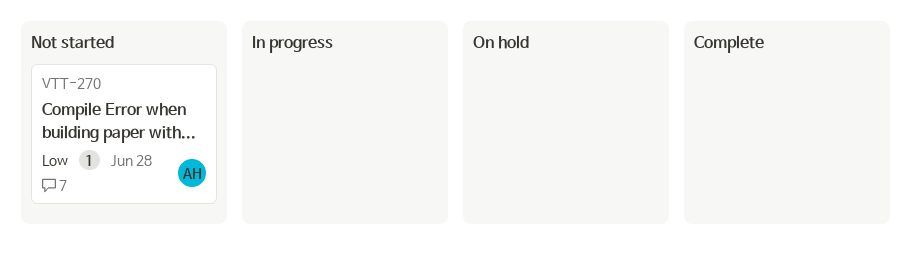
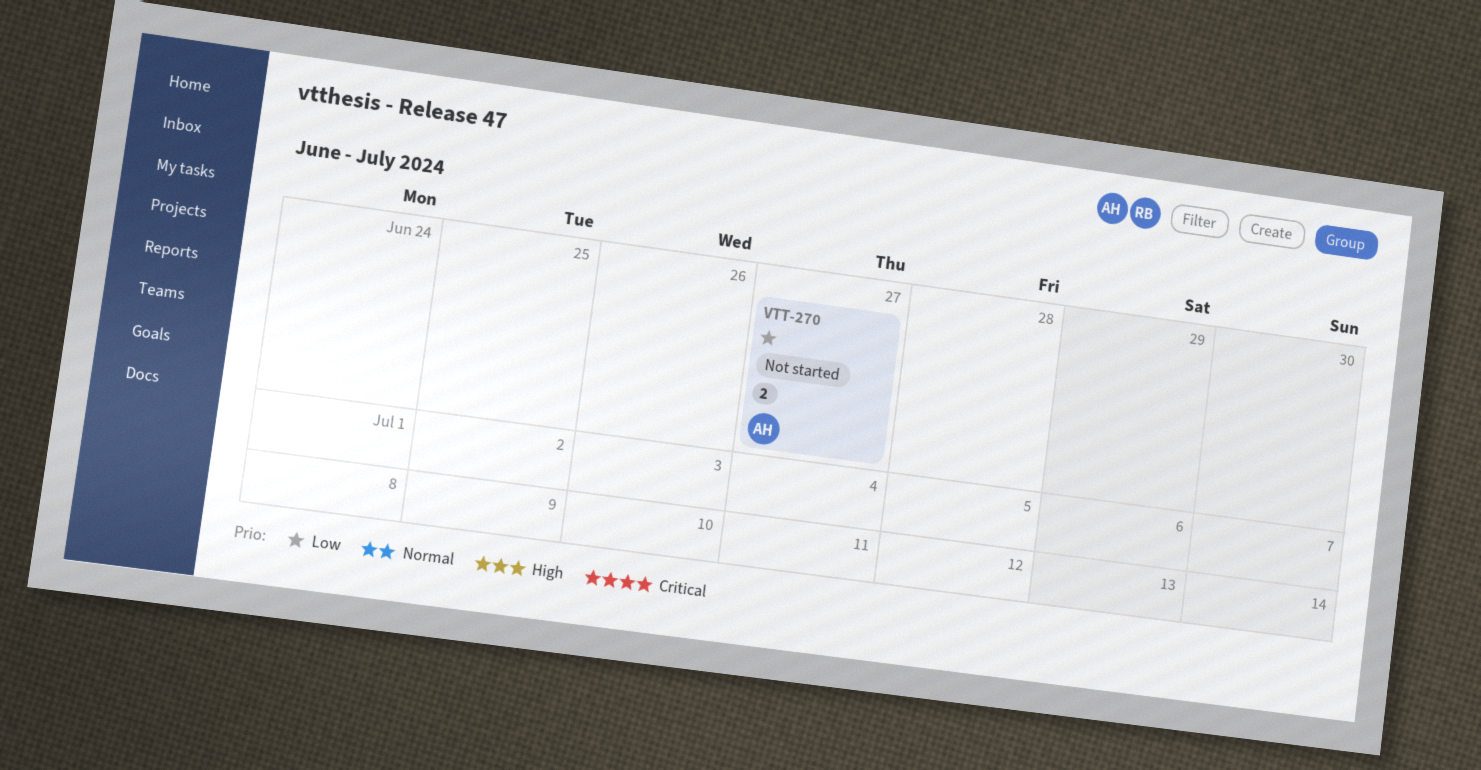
VTT-270, estimate: 1 -> 2
VTT-270, due: Jun 28 -> Jun 27

